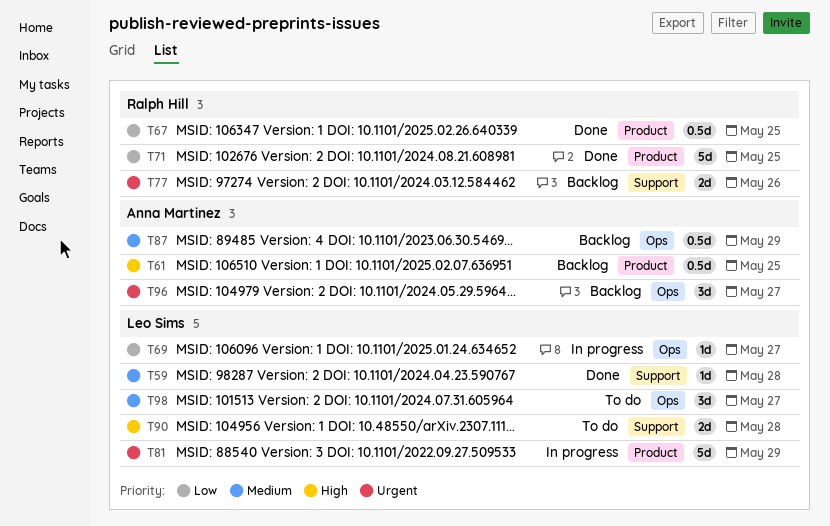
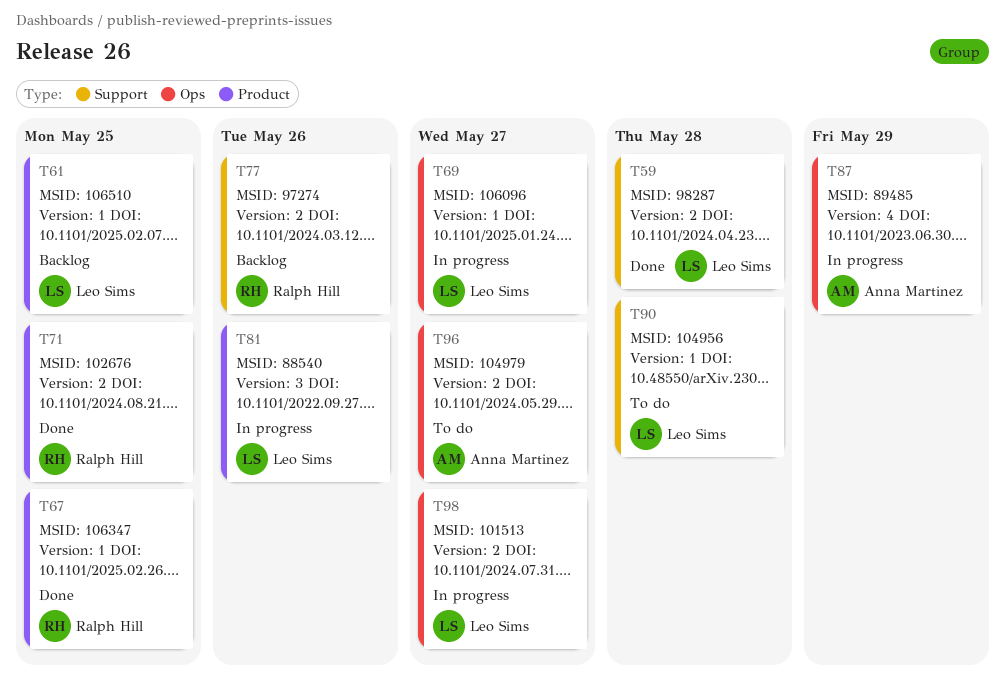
T61, owner: Anna Martinez -> Leo Sims
T81, due: May 29 -> May 26
T87, status: Backlog -> In progress
T96, status: Backlog -> To do
T98, status: To do -> In progress

